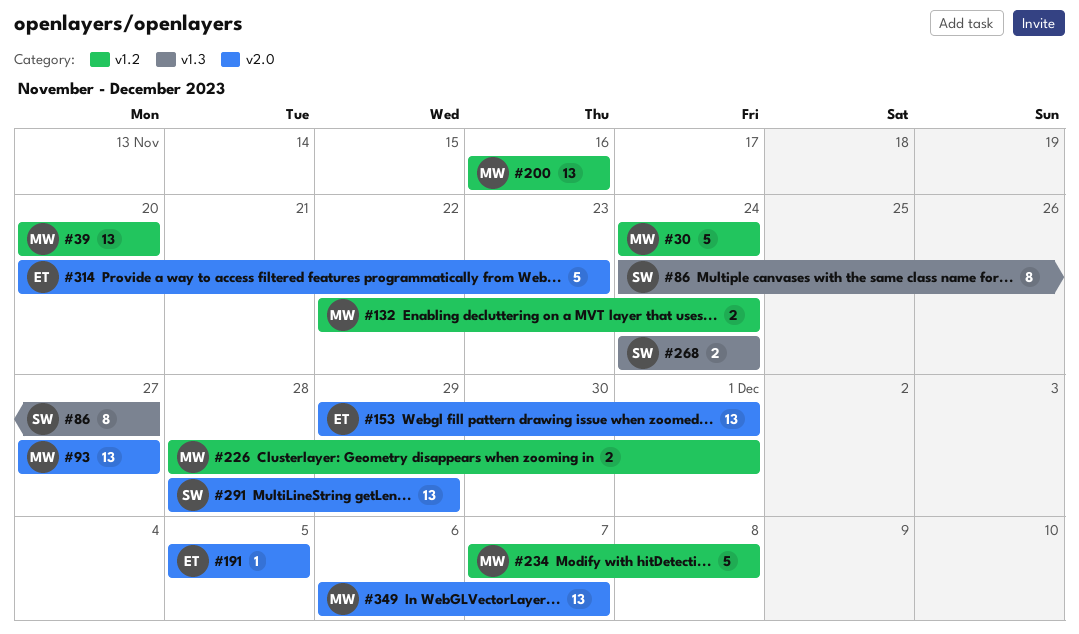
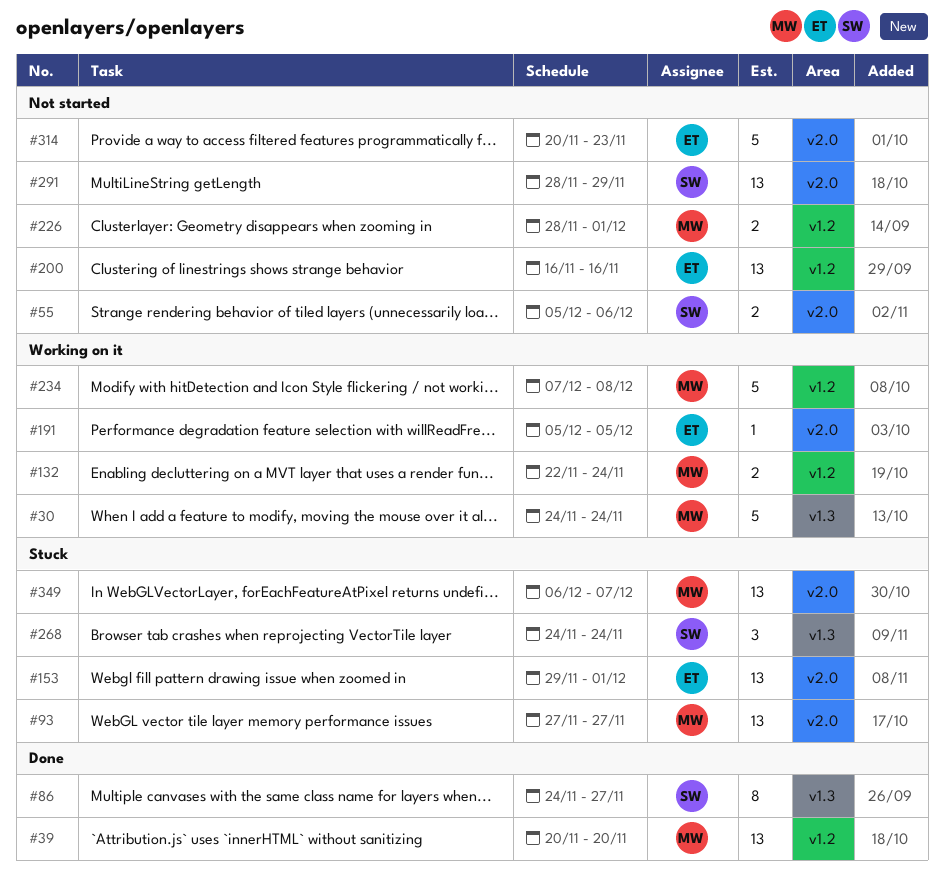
#30, label: v1.2 -> v1.3
#55: none -> present
#200, owner: MW -> ET
#268, estimate: 2 -> 3

